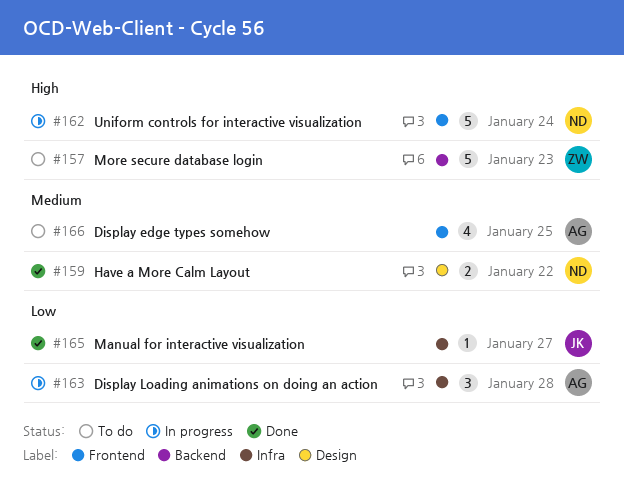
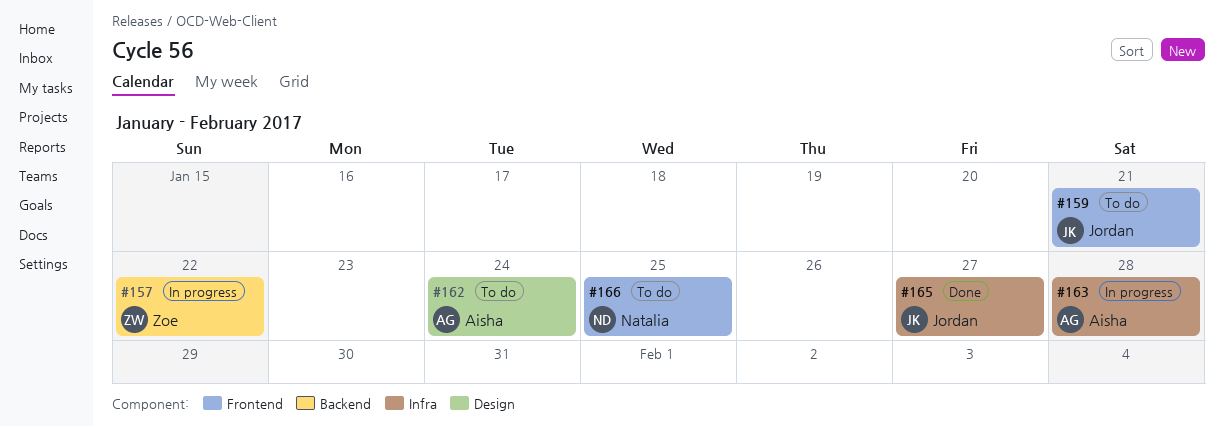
#157, status: To do -> In progress
#157, due: Jan 23 -> Jan 22
#159, status: Done -> To do
#159, owner: Natalia -> Jordan
#159, label: Design -> Frontend
#159, due: Jan 22 -> Jan 21
#162, status: In progress -> To do
#162, owner: Natalia -> Aisha
#162, label: Frontend -> Design
#166, owner: Aisha -> Natalia

